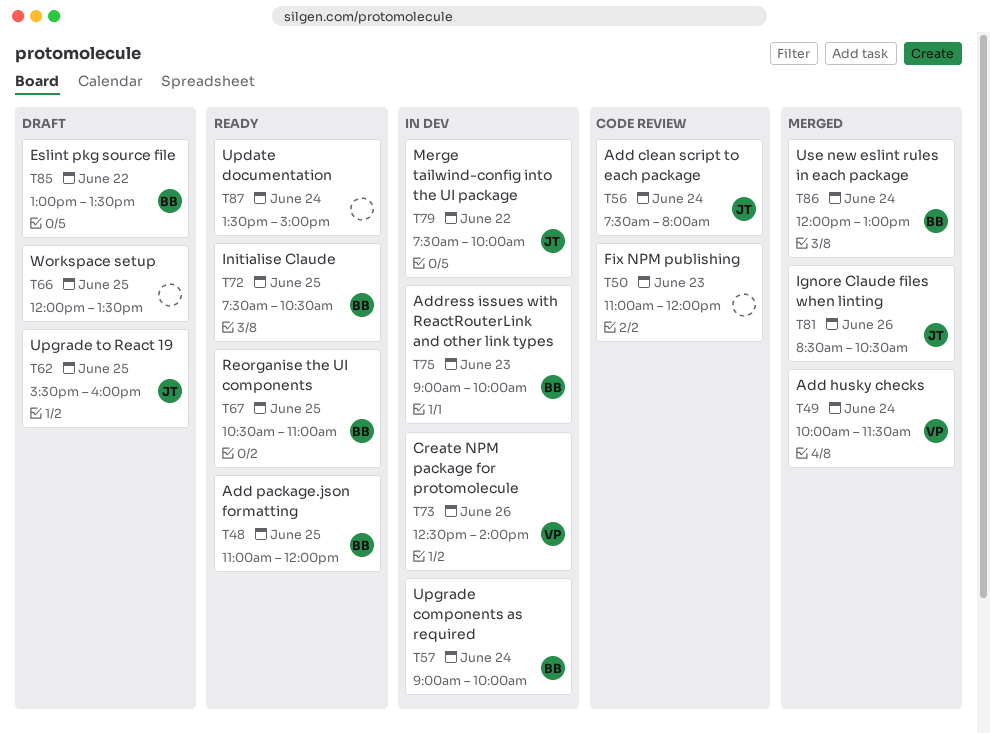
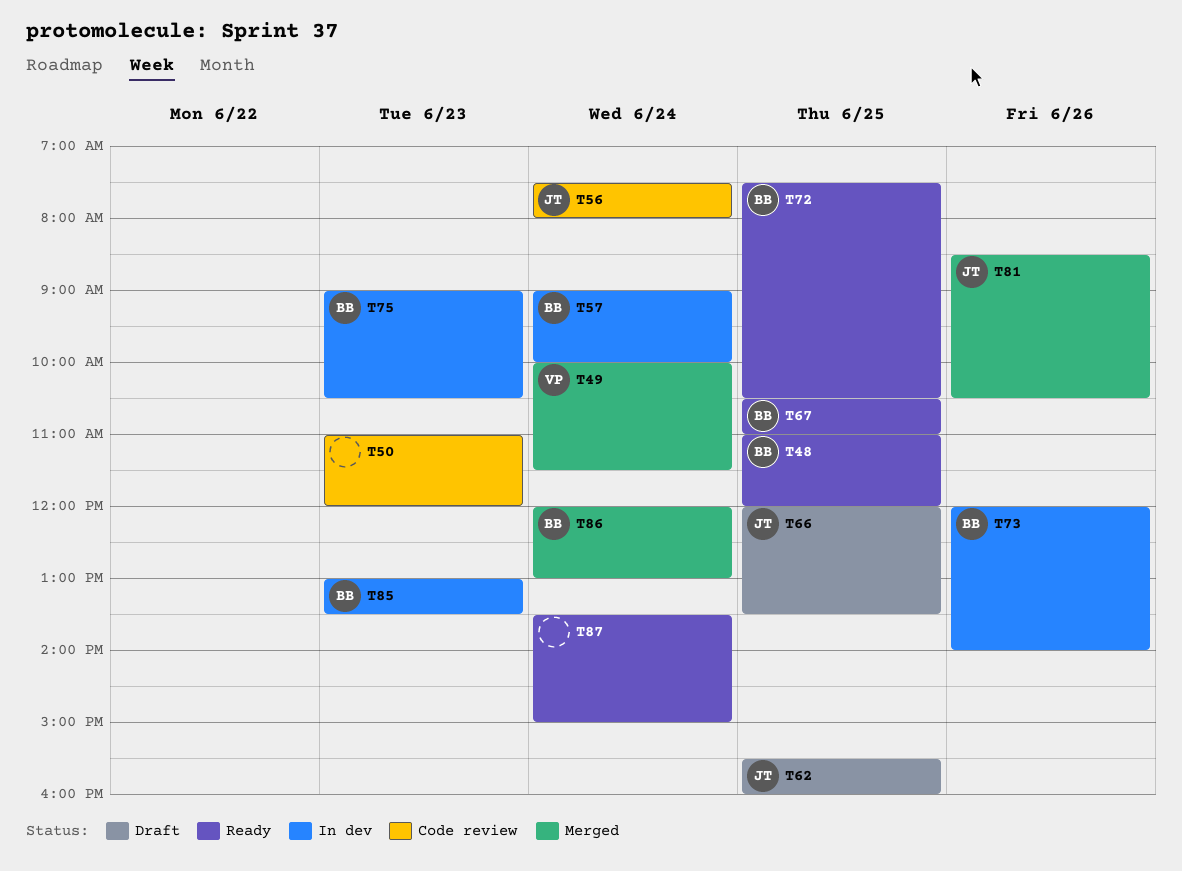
T66, owner: none -> JT
T73, owner: VP -> BB
T73, begins: 12:30 -> 12:00
T75, ends: 10:00 -> 10:30
T79: present -> none
T85, status: Draft -> In dev
T85, day: Jun 22 -> Jun 23

